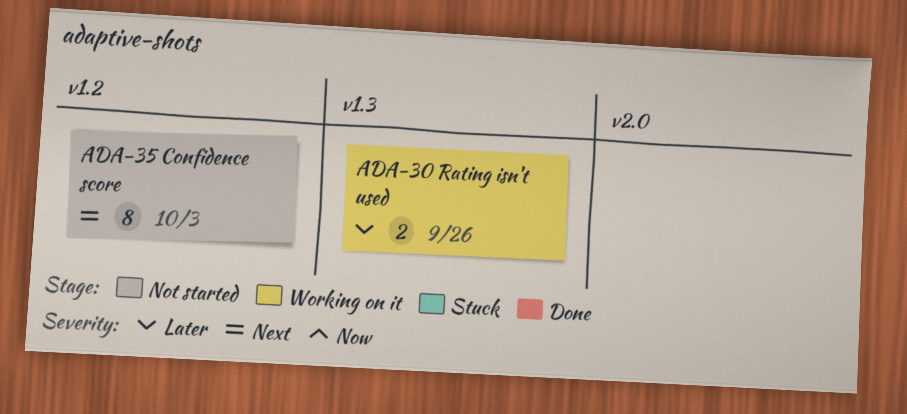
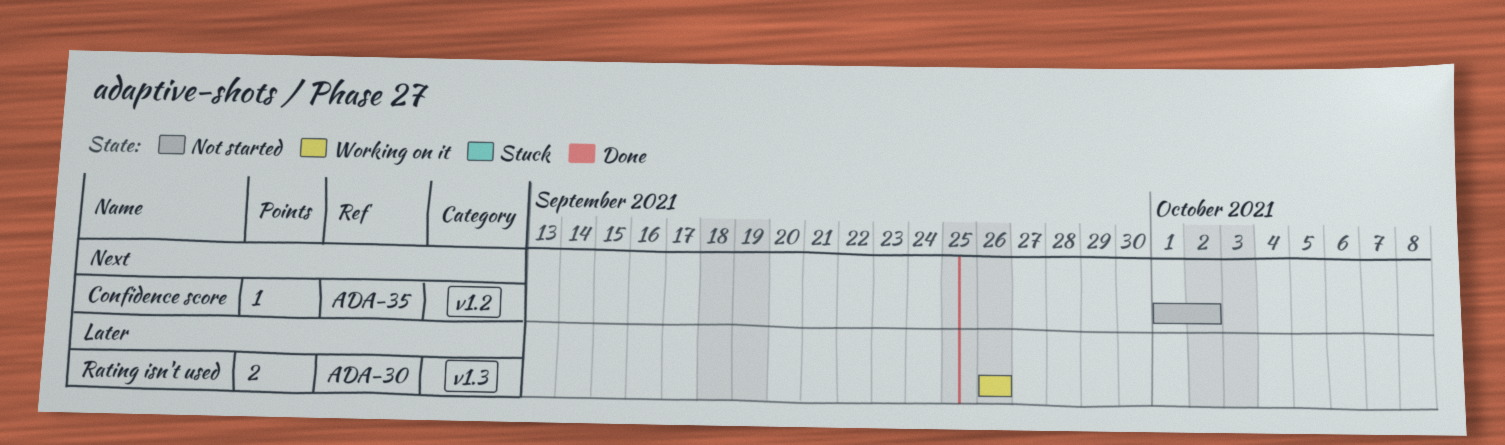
ADA-35, estimate: 8 -> 1
ADA-35, due: Oct 3 -> Oct 2

